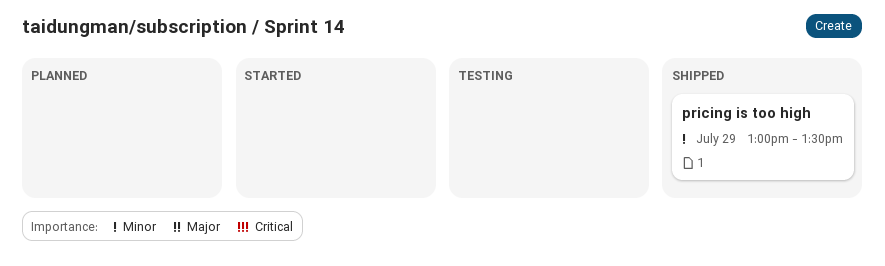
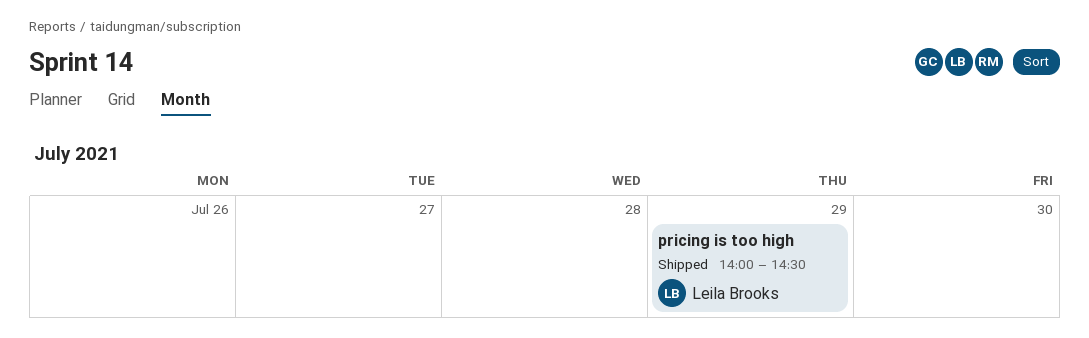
pricing is too high, begins: 13:00 -> 14:00
pricing is too high, ends: 13:30 -> 14:30

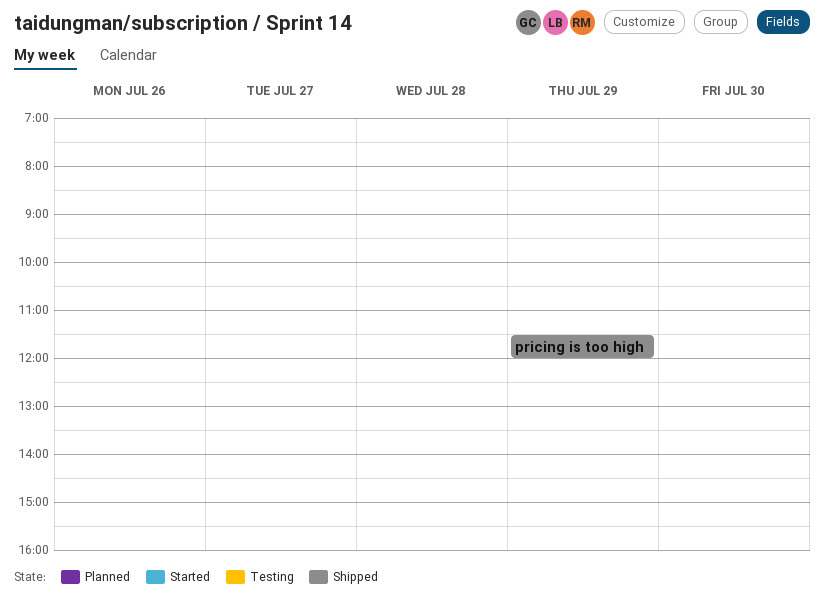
pricing is too high, begins: 14:00 -> 11:30
pricing is too high, ends: 14:30 -> 12:00

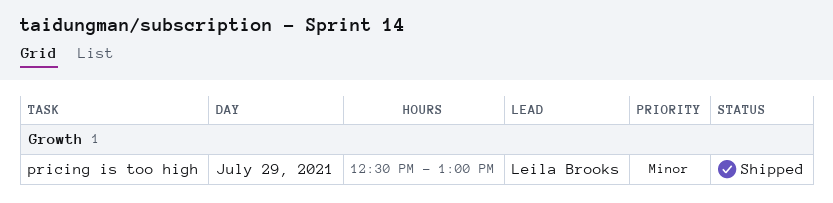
pricing is too high, begins: 11:30 -> 12:30
pricing is too high, ends: 12:00 -> 13:00

